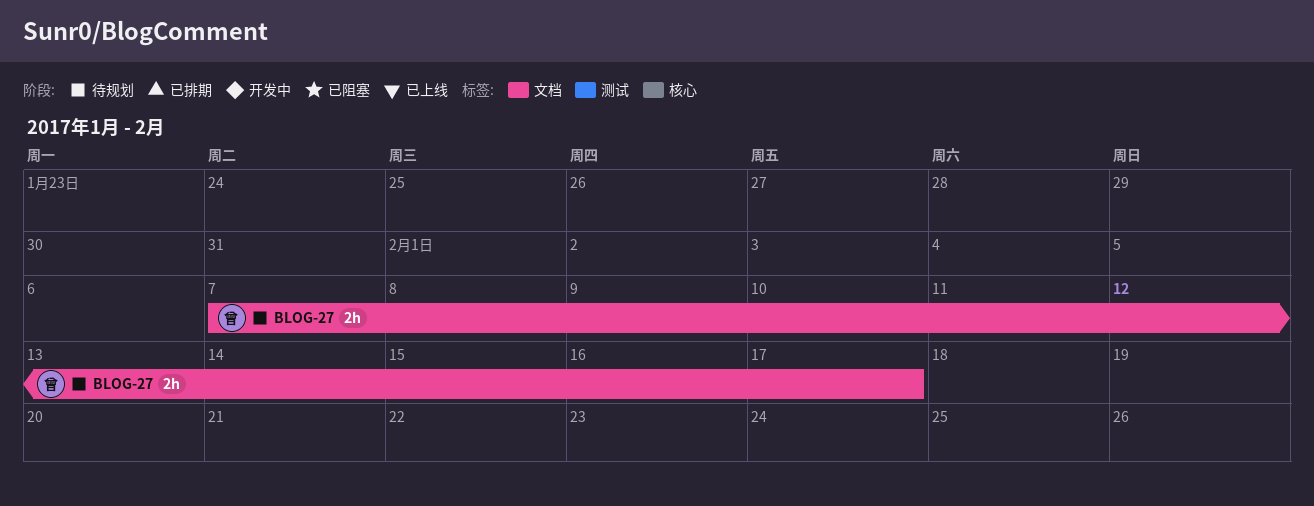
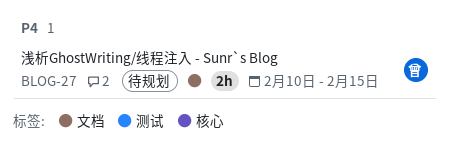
BLOG-27, start: Feb 7 -> Feb 10
BLOG-27, due: Feb 17 -> Feb 15

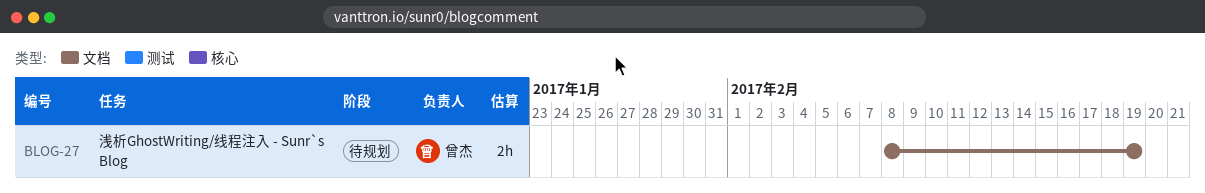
BLOG-27, start: Feb 10 -> Feb 8
BLOG-27, due: Feb 15 -> Feb 19

